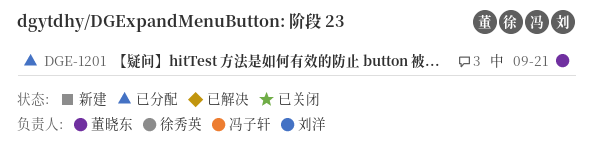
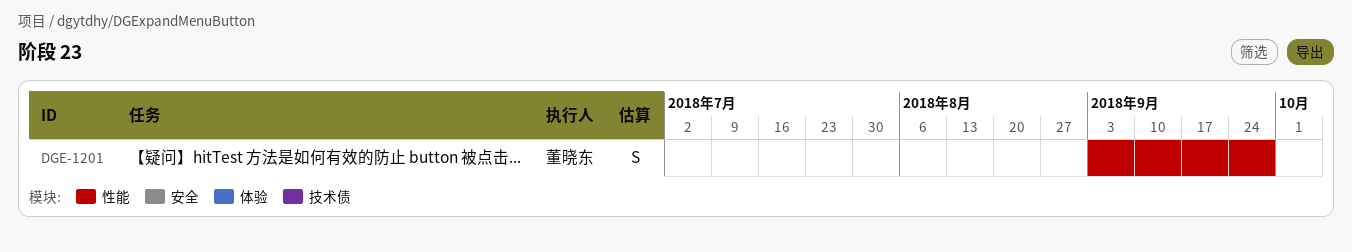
DGE-1201, due: Sep 21 -> Sep 28

